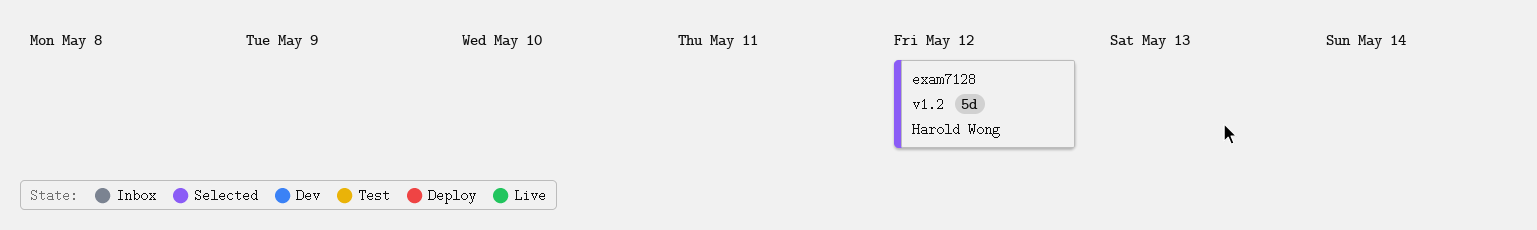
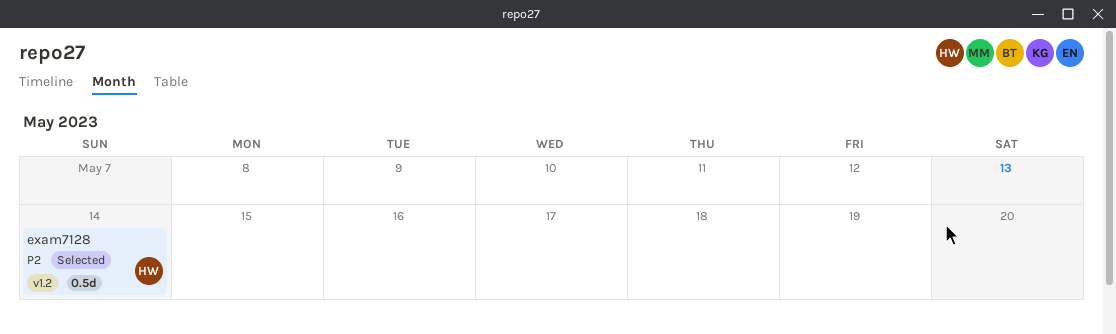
exam7128, estimate: 5d -> 0.5d
exam7128, due: May 12 -> May 14

